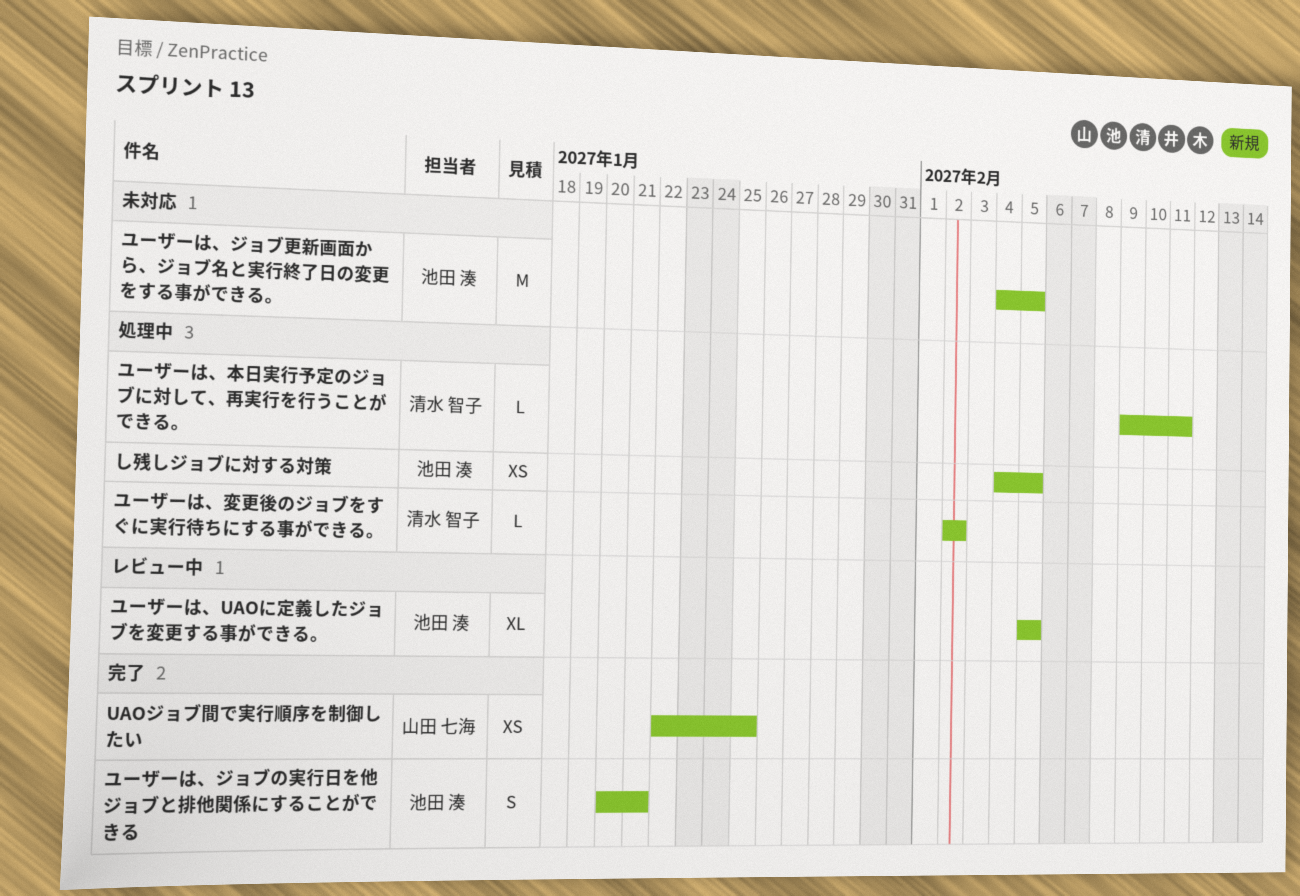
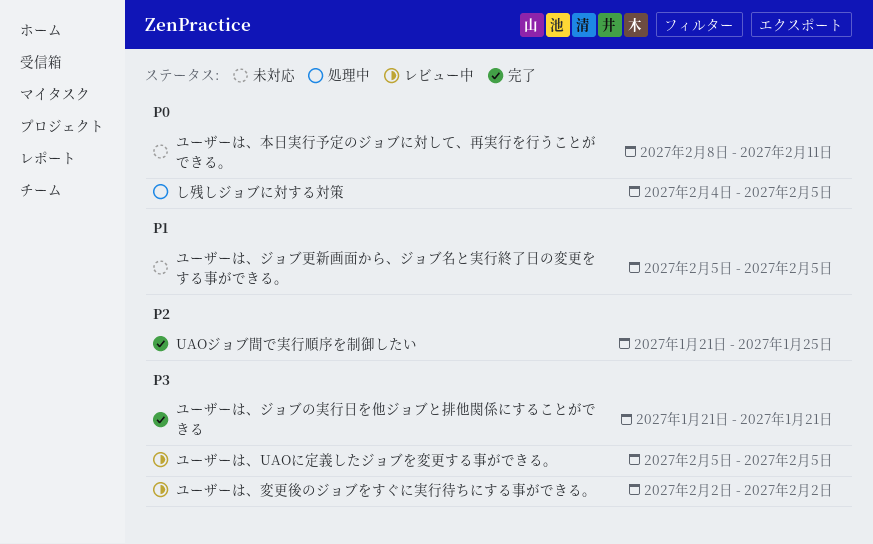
UAOジョブ間で実行順序を制御したい, start: Jan 22 -> Jan 21
ユーザーは、ジョブの実行日を他ジョブと排他関係にすることができる, start: Jan 20 -> Jan 21
ユーザーは、ジョブ更新画面から、ジョブ名と実行終了日の変更をする事ができる。, start: Feb 4 -> Feb 5
ユーザーは、変更後のジョブをすぐに実行待ちにする事ができる。, status: 処理中 -> レビュー中
ユーザーは、本日実行予定のジョブに対して、再実行を行うことができる。, status: 処理中 -> 未対応
ユーザーは、本日実行予定のジョブに対して、再実行を行うことができる。, start: Feb 9 -> Feb 8

